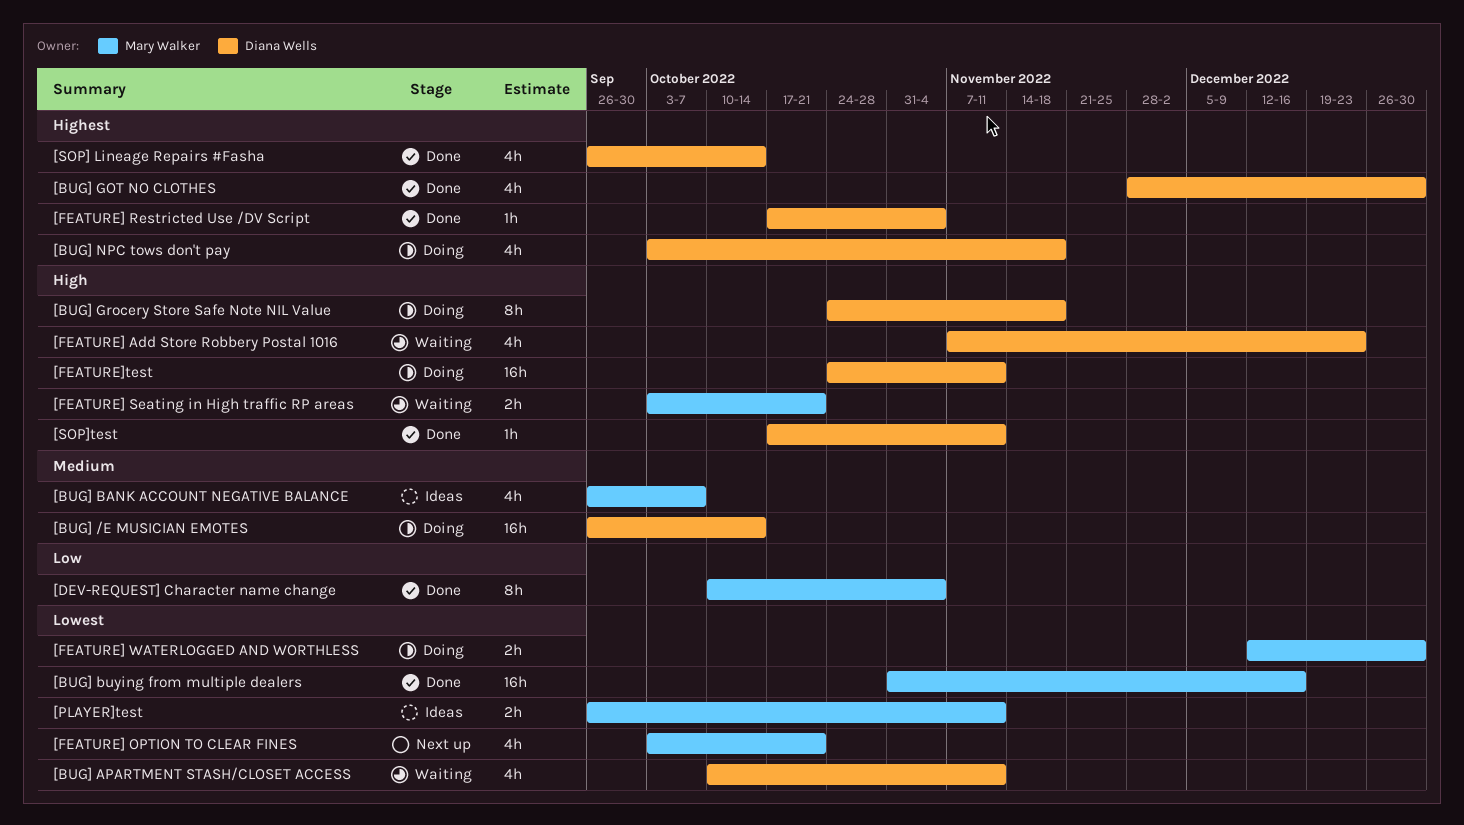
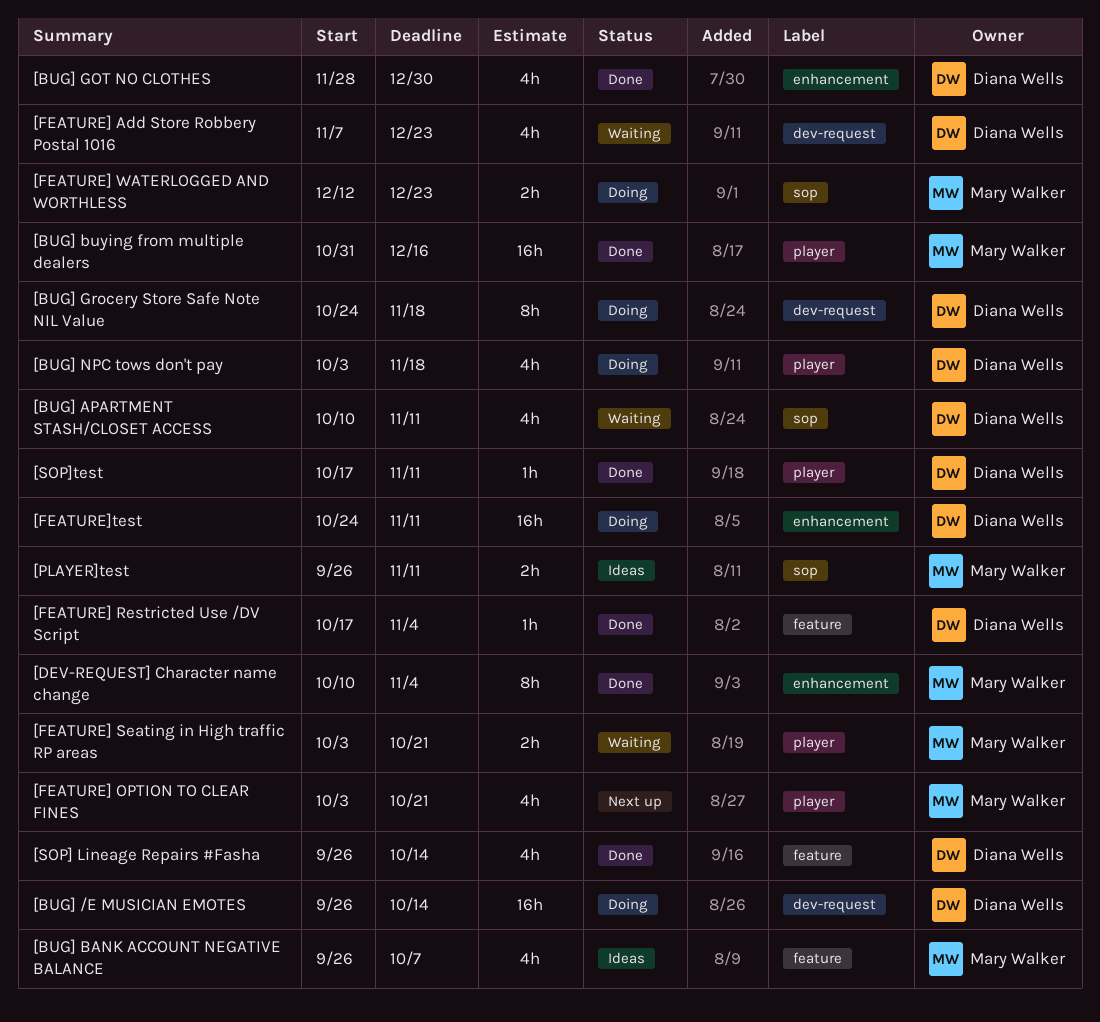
[FEATURE] WATERLOGGED AND WORTHLESS, due: Dec 30 -> Dec 23

